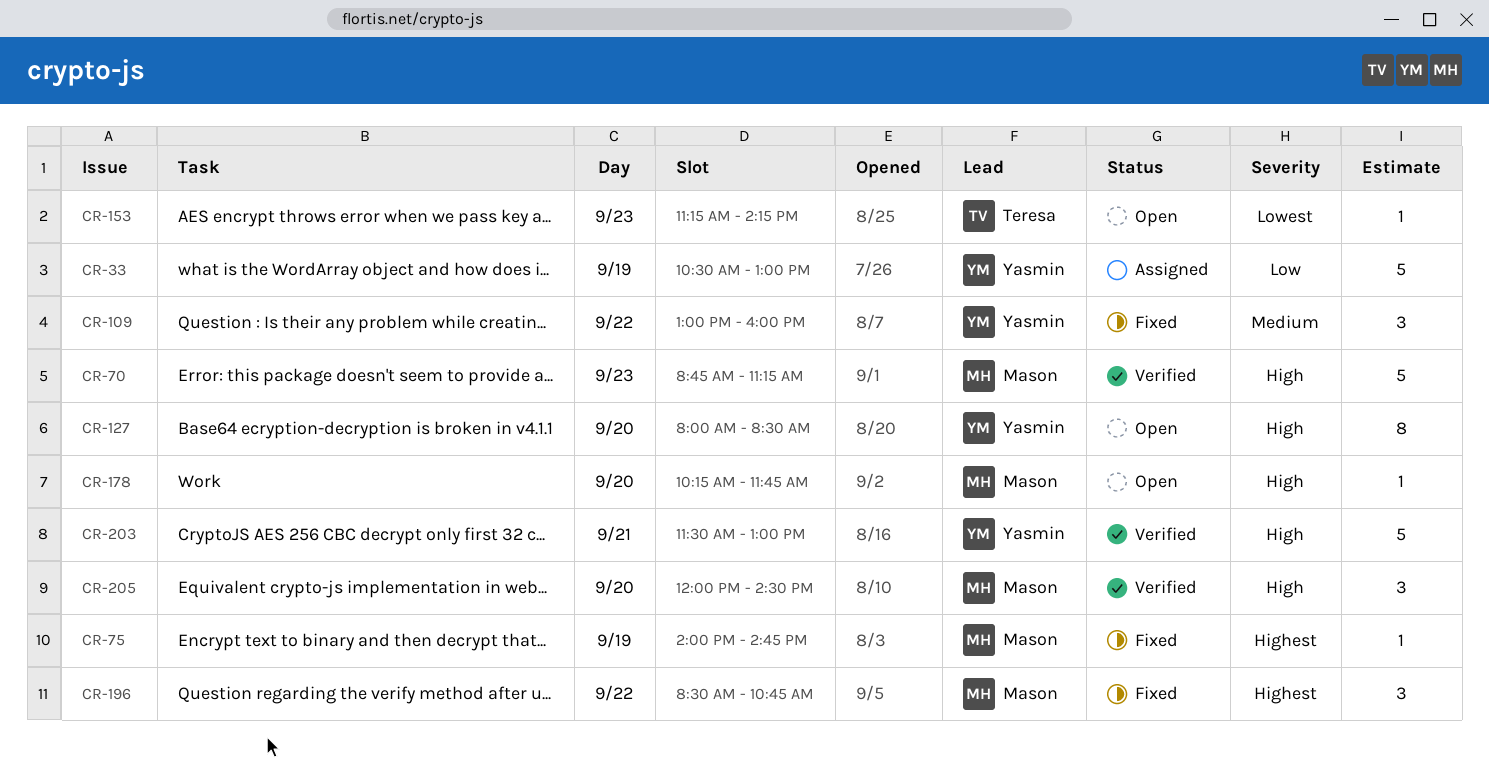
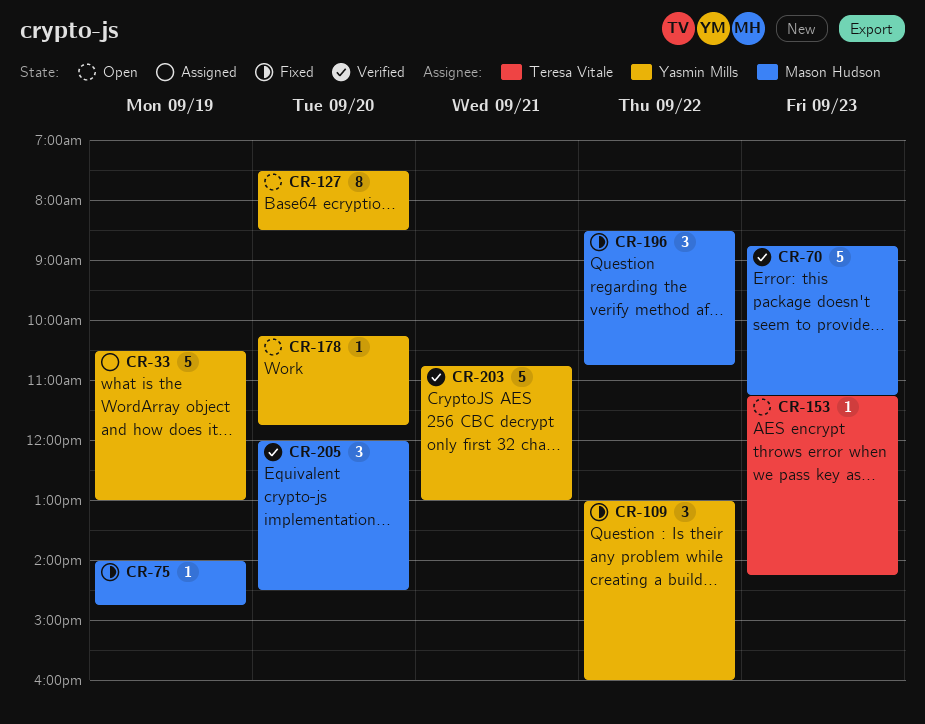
CR-127, begins: 08:00 -> 07:30
CR-178, owner: Mason Hudson -> Yasmin Mills
CR-203, begins: 11:30 -> 10:45

